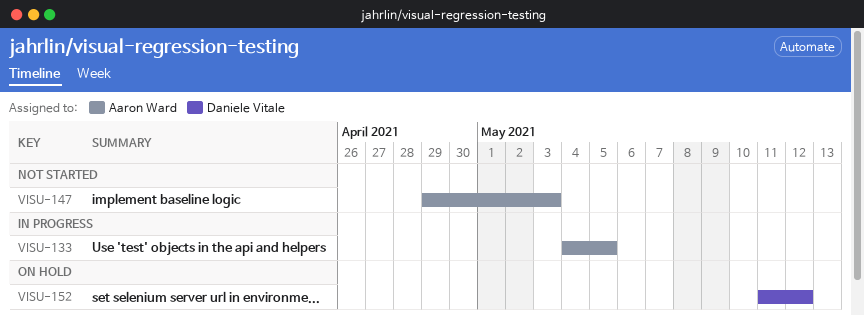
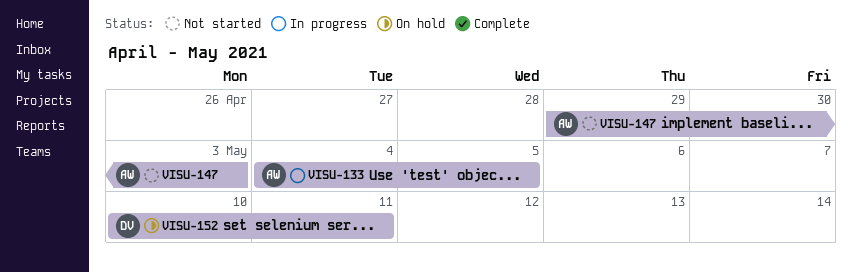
VISU-152, start: May 11 -> May 10
VISU-152, due: May 12 -> May 11

